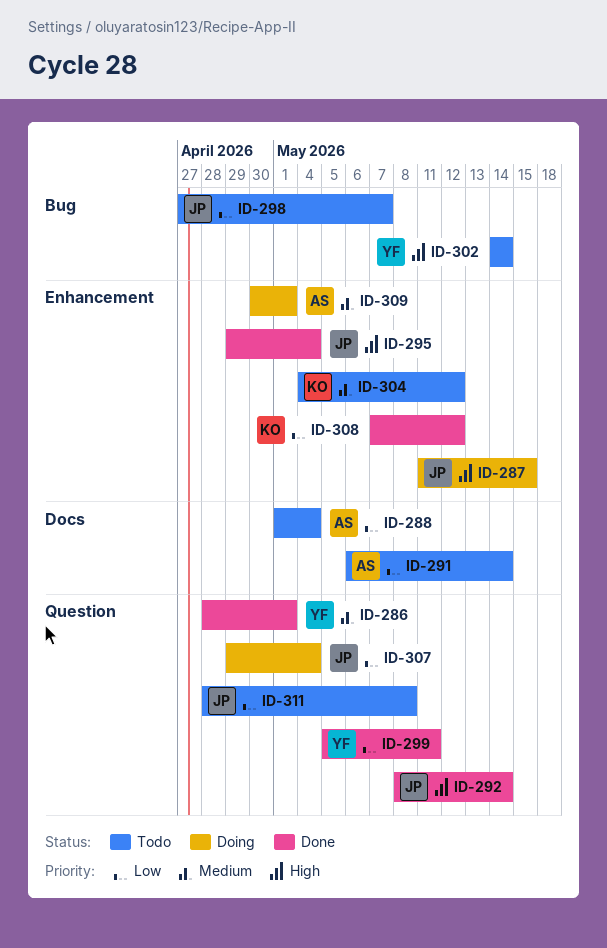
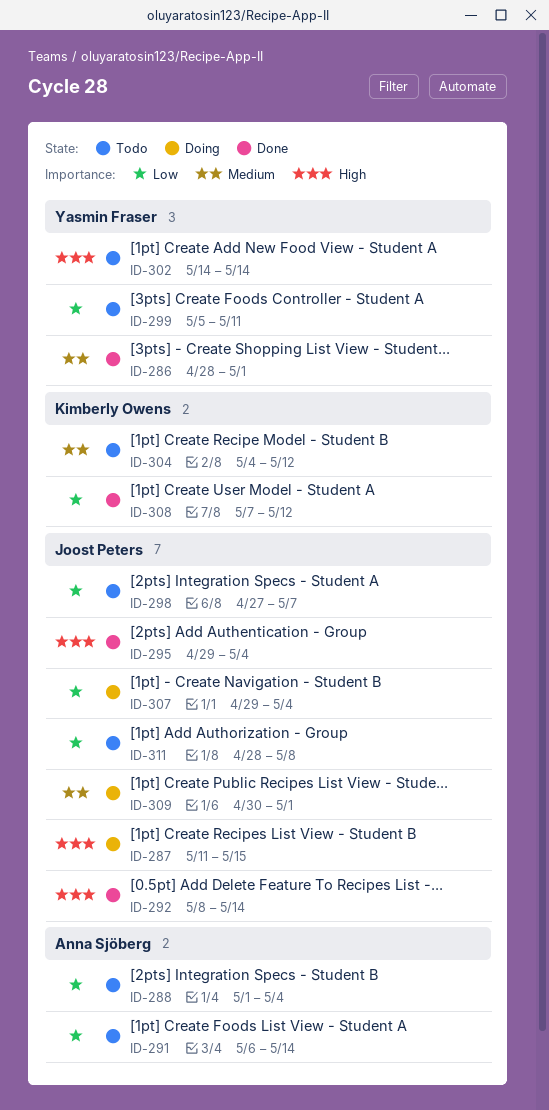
ID-299, status: Done -> Todo
ID-309, owner: Anna Sjöberg -> Joost Peters

